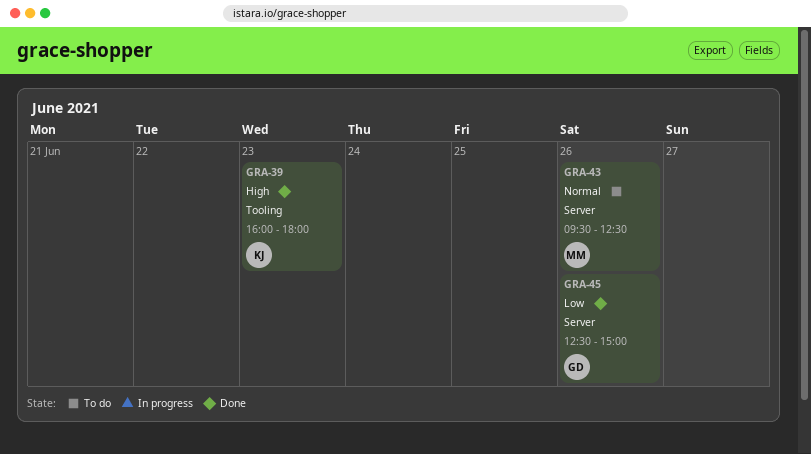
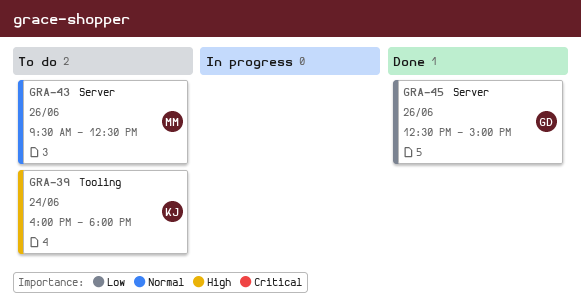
GRA-39, status: Done -> To do
GRA-39, day: Jun 23 -> Jun 24

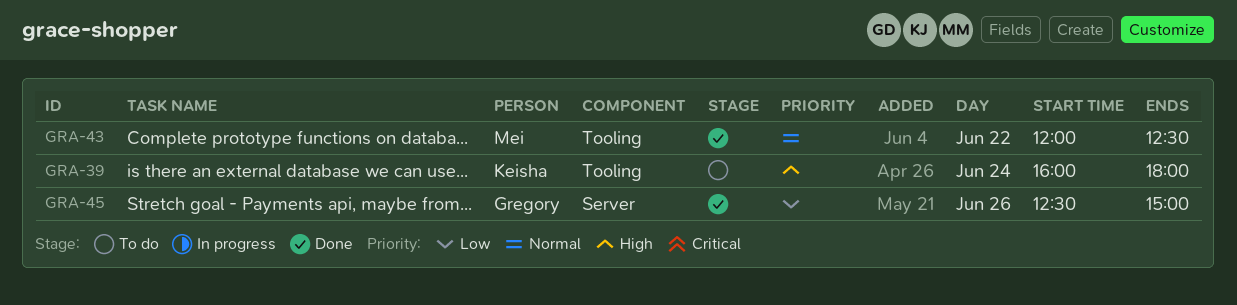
GRA-43, status: To do -> Done
GRA-43, label: Server -> Tooling
GRA-43, day: Jun 26 -> Jun 22
GRA-43, begins: 09:30 -> 12:00

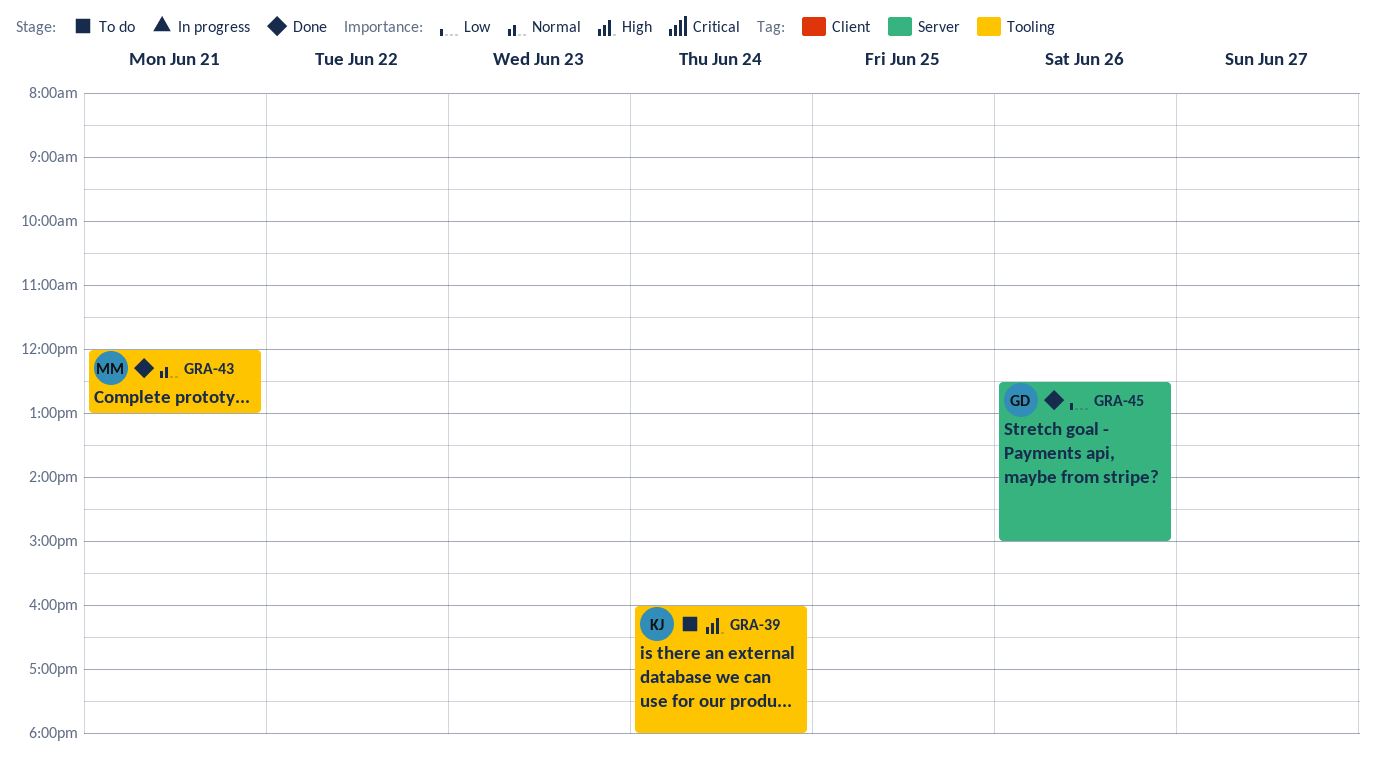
GRA-43, day: Jun 22 -> Jun 21
GRA-43, ends: 12:30 -> 13:00

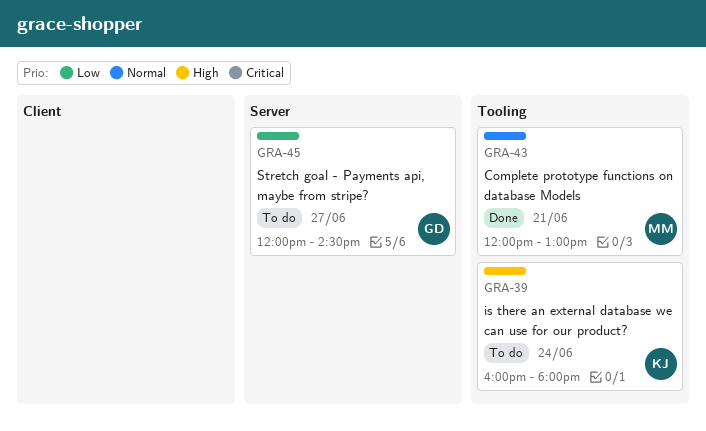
GRA-45, status: Done -> To do
GRA-45, day: Jun 26 -> Jun 27
GRA-45, begins: 12:30 -> 12:00
GRA-45, ends: 15:00 -> 14:30

